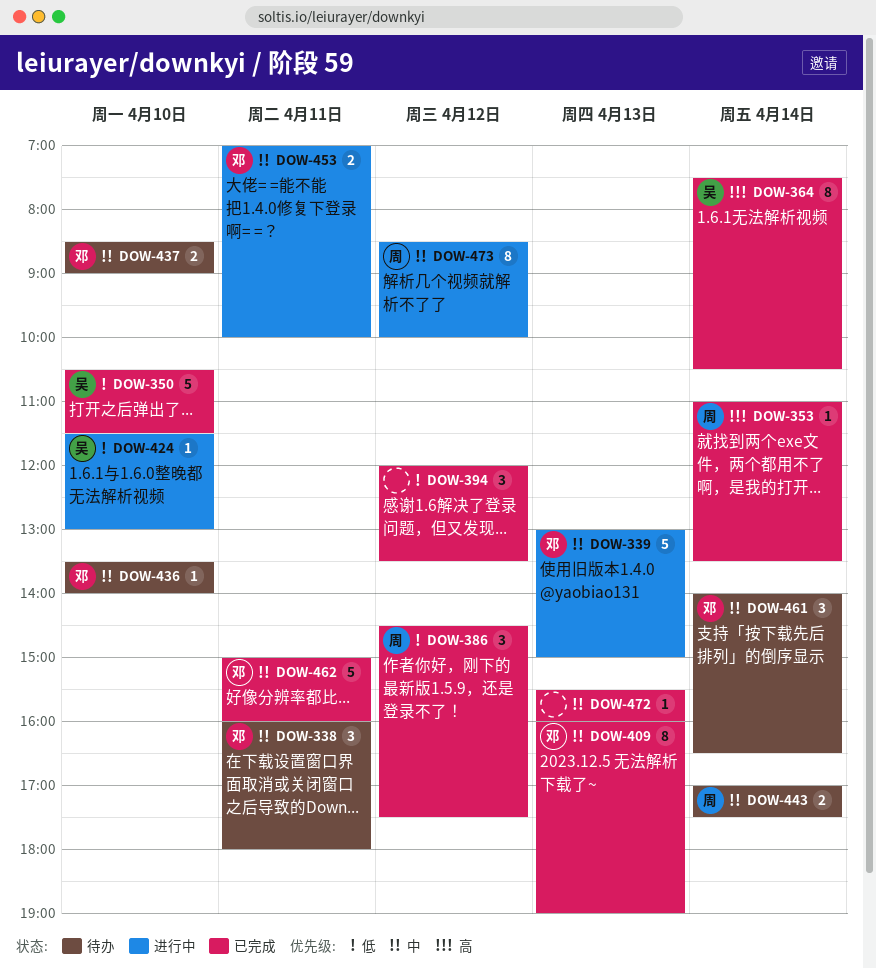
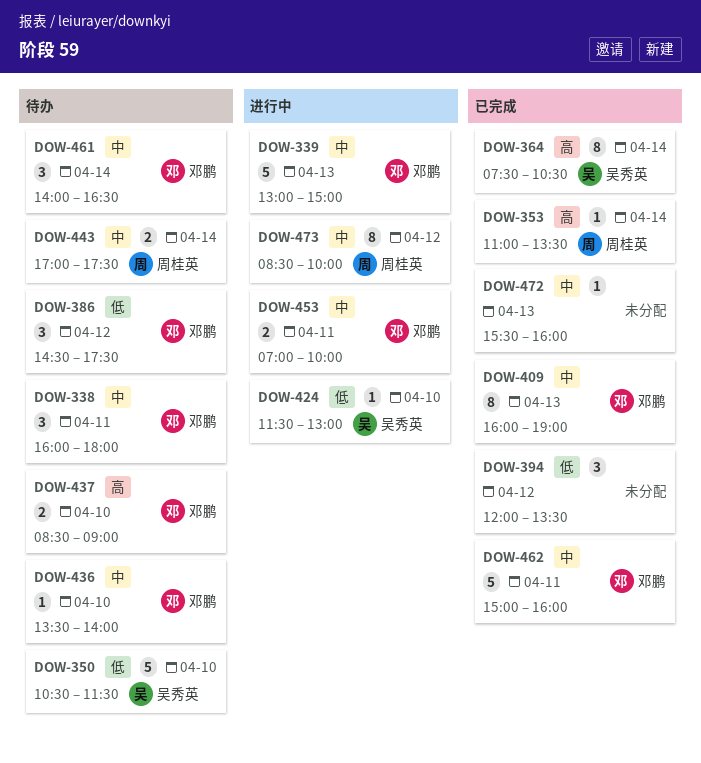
DOW-350, status: 已完成 -> 待办
DOW-386, status: 已完成 -> 待办
DOW-386, owner: 周桂英 -> 邓鹏
DOW-437, priority: 中 -> 高

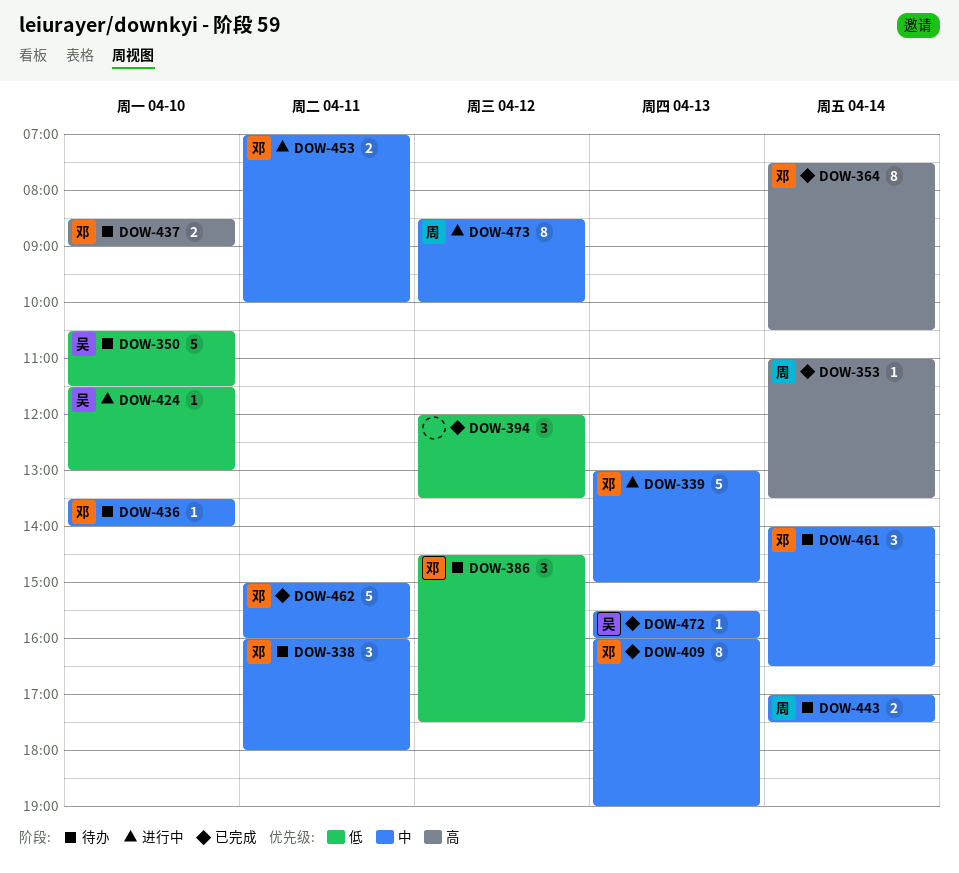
DOW-364, owner: 吴秀英 -> 邓鹏
DOW-472, owner: none -> 吴秀英

